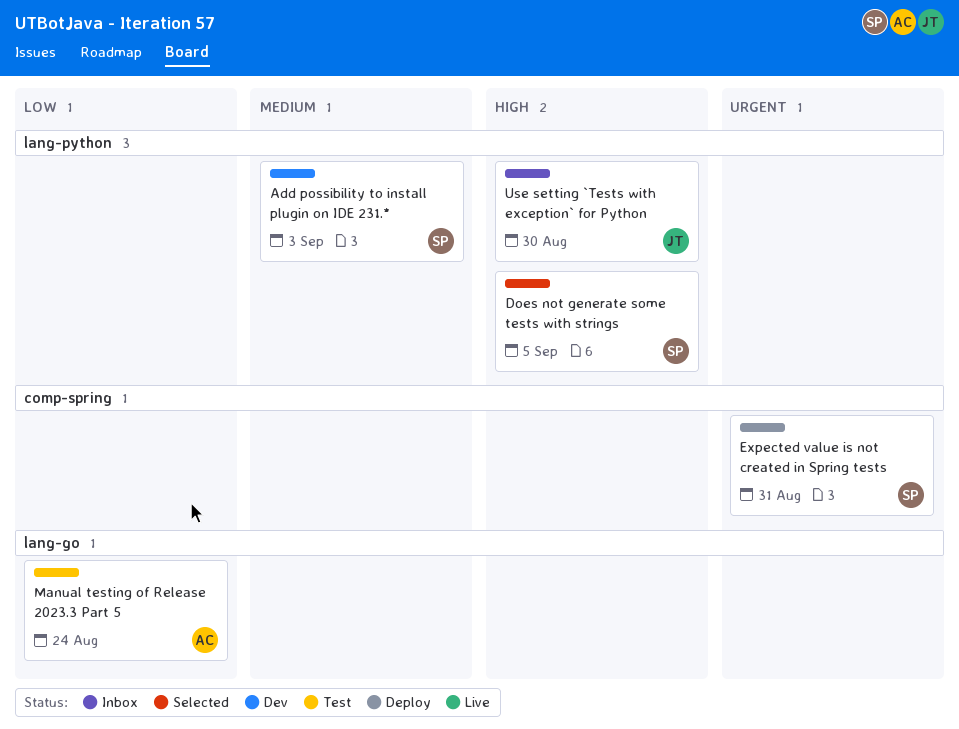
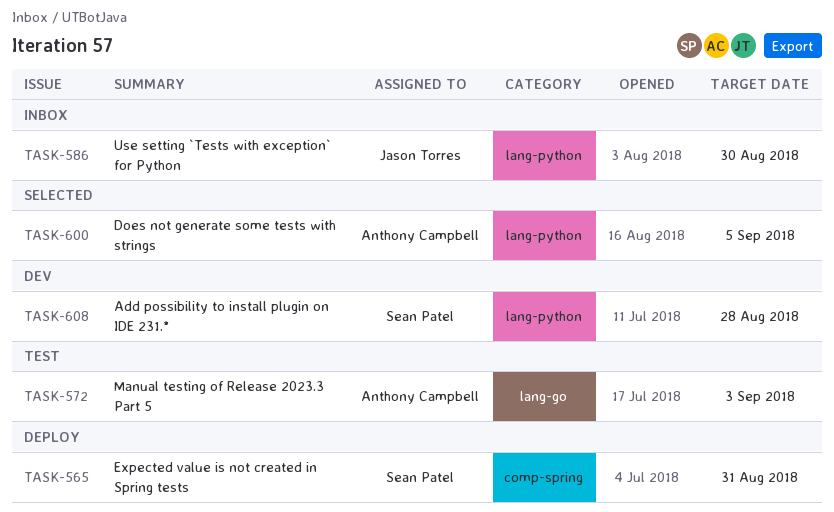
Add possibility to install plugin on IDE 231.*, due: Sep 3 -> Aug 28
Does not generate some tests with strings, owner: Sean Patel -> Anthony Campbell
Manual testing of Release 2023.3 Part 5, due: Aug 24 -> Sep 3

